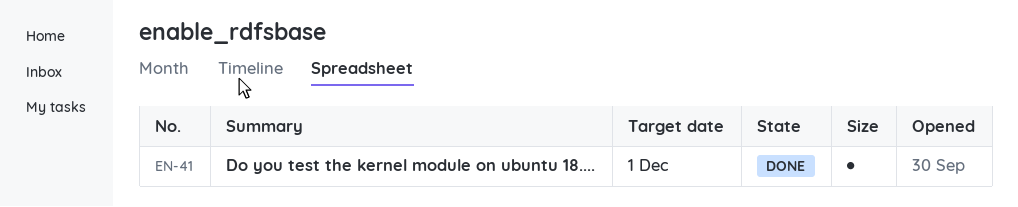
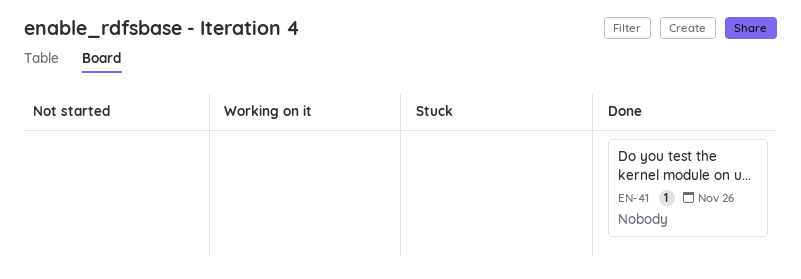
EN-41, due: Dec 1 -> Nov 26

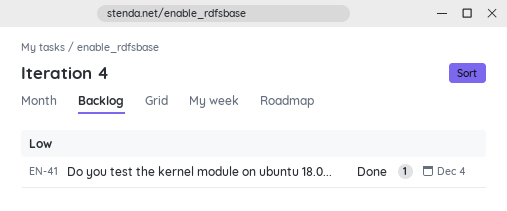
EN-41, due: Nov 26 -> Dec 4

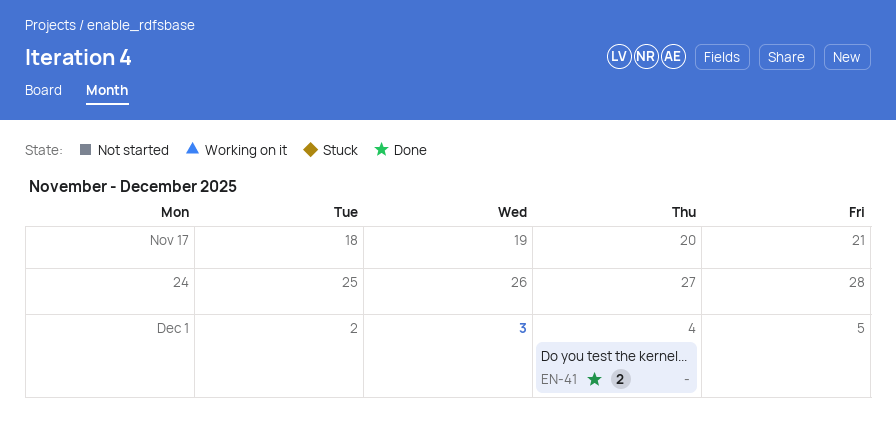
EN-41, estimate: 1 -> 2

